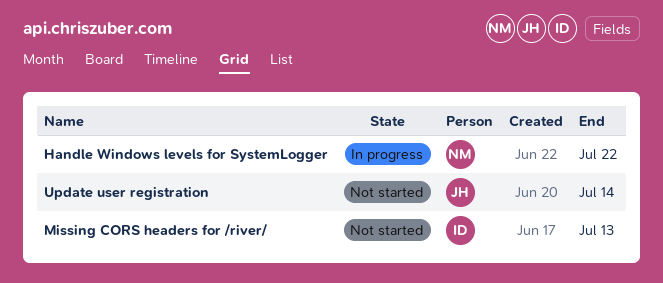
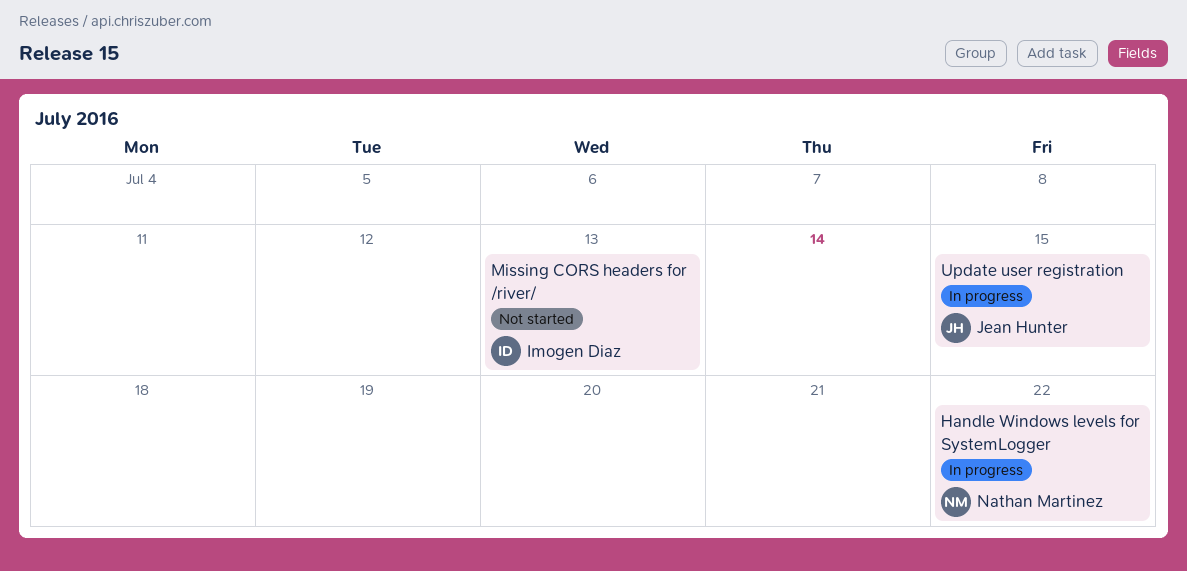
Update user registration, status: Not started -> In progress
Update user registration, due: Jul 14 -> Jul 15

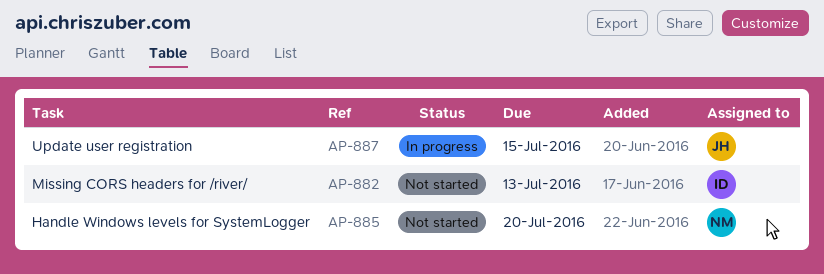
Handle Windows levels for SystemLogger, status: In progress -> Not started
Handle Windows levels for SystemLogger, due: Jul 22 -> Jul 20

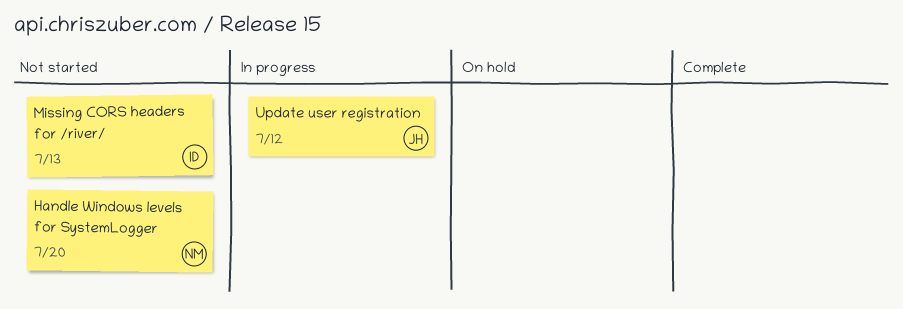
Update user registration, due: Jul 15 -> Jul 12

